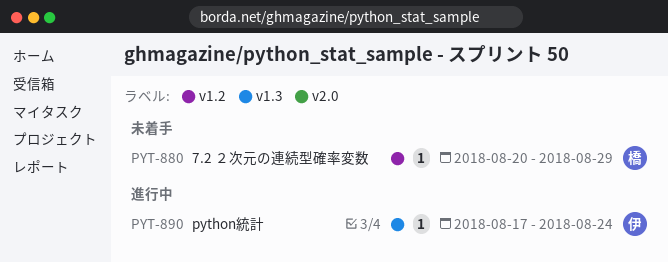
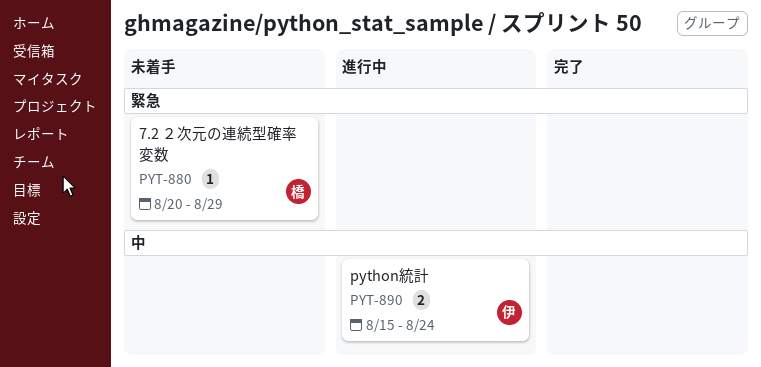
PYT-890, estimate: 1 -> 2
PYT-890, start: Aug 17 -> Aug 15

